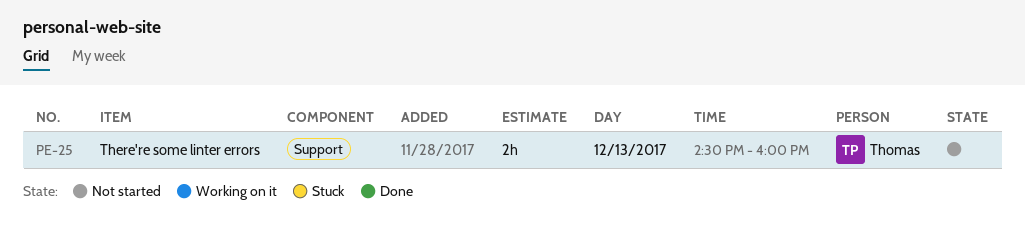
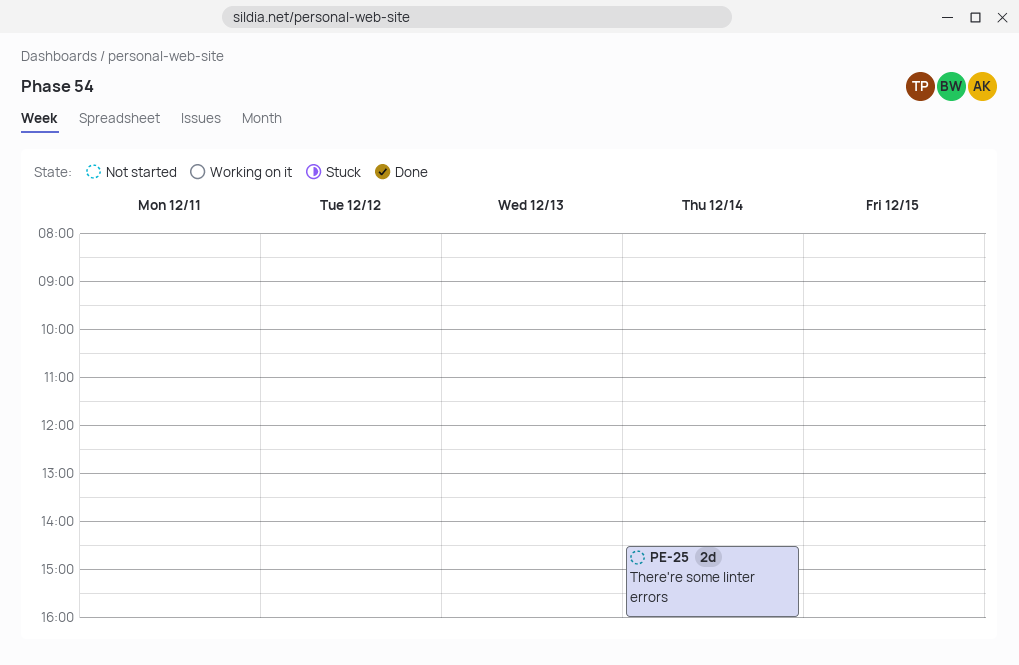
PE-25, estimate: 2h -> 2d
PE-25, day: Dec 13 -> Dec 14

